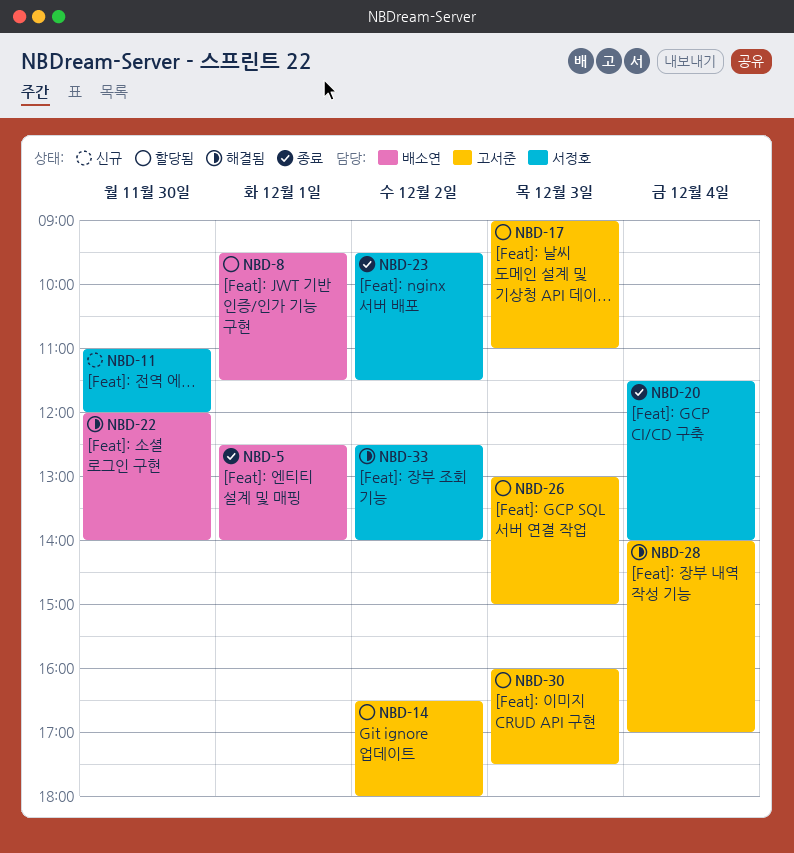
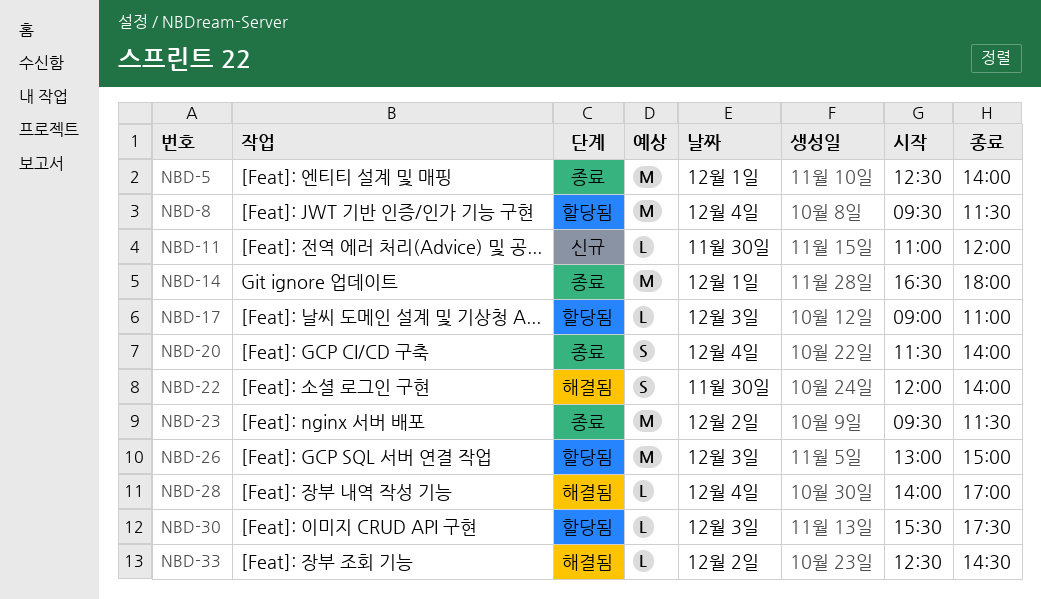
NBD-8, day: Dec 1 -> Dec 4
NBD-14, status: 할당됨 -> 종료
NBD-14, day: Dec 2 -> Dec 1
NBD-30, begins: 16:00 -> 15:30
NBD-33, ends: 14:00 -> 14:30

